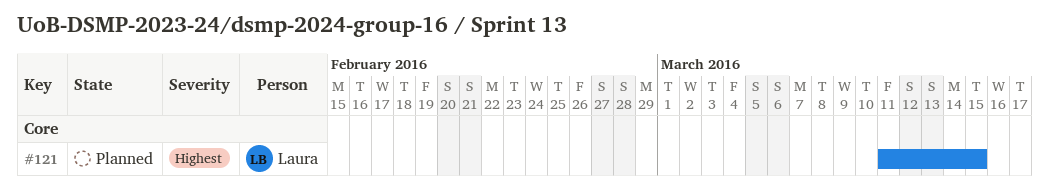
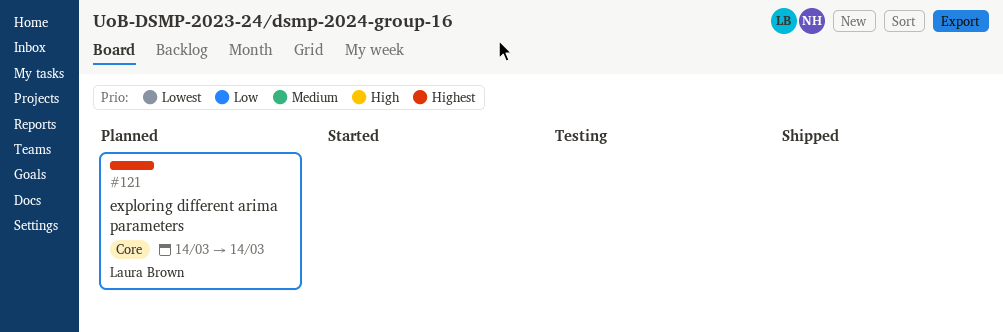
#121, start: Mar 11 -> Mar 14
#121, due: Mar 15 -> Mar 14

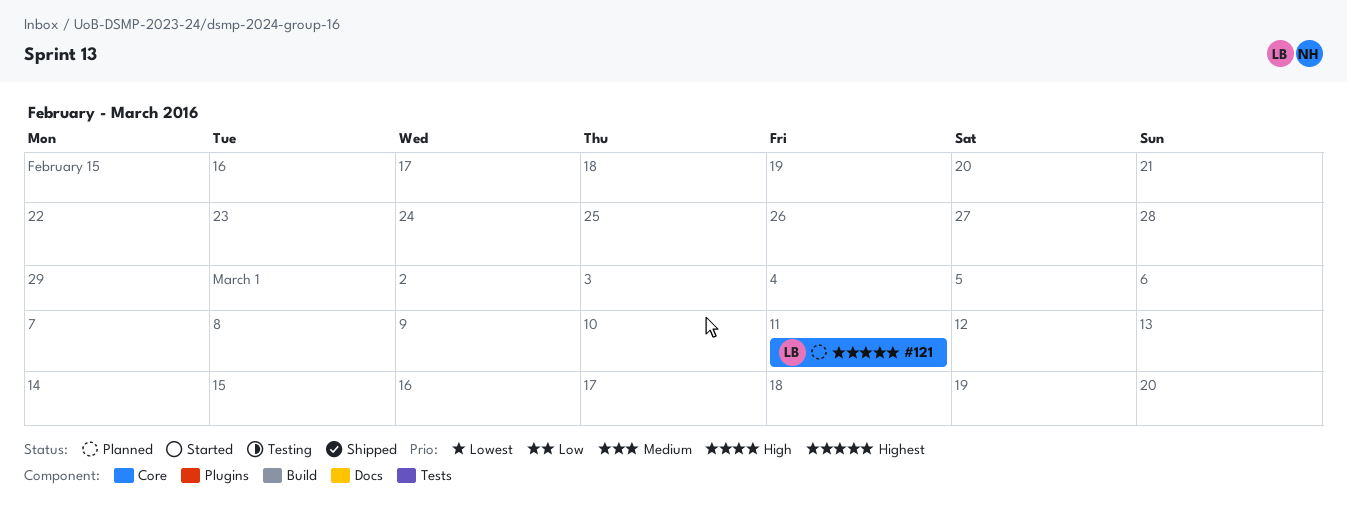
#121, start: Mar 14 -> Mar 11
#121, due: Mar 14 -> Mar 11

